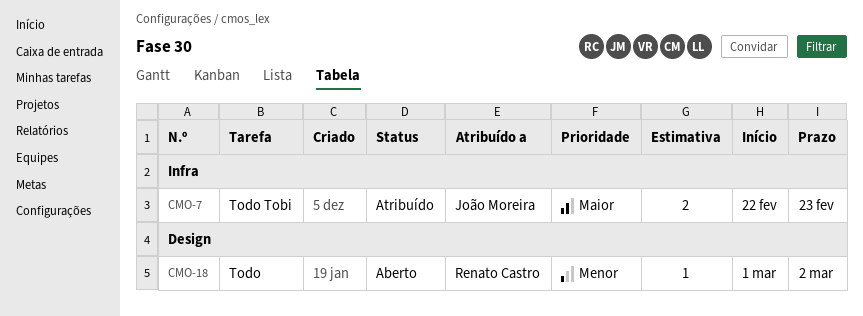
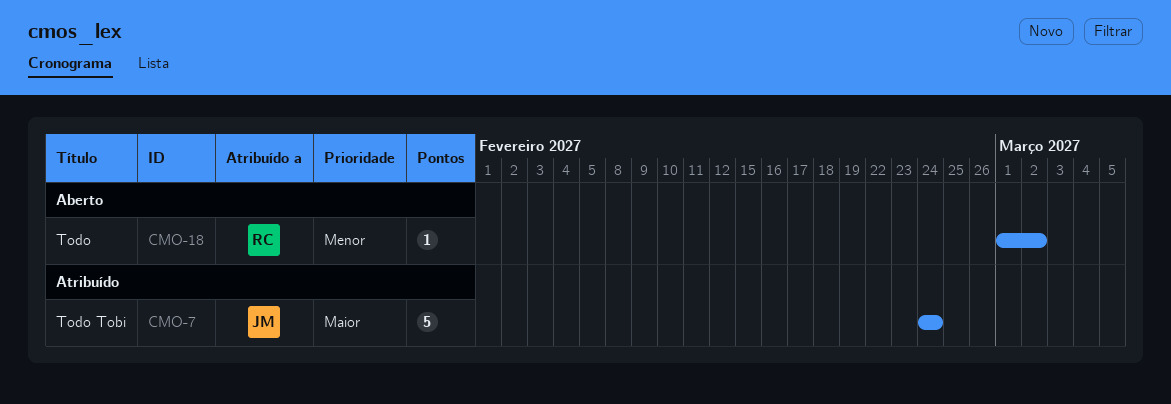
CMO-7, estimate: 2 -> 5
CMO-7, start: Feb 22 -> Feb 24
CMO-7, due: Feb 23 -> Feb 24

